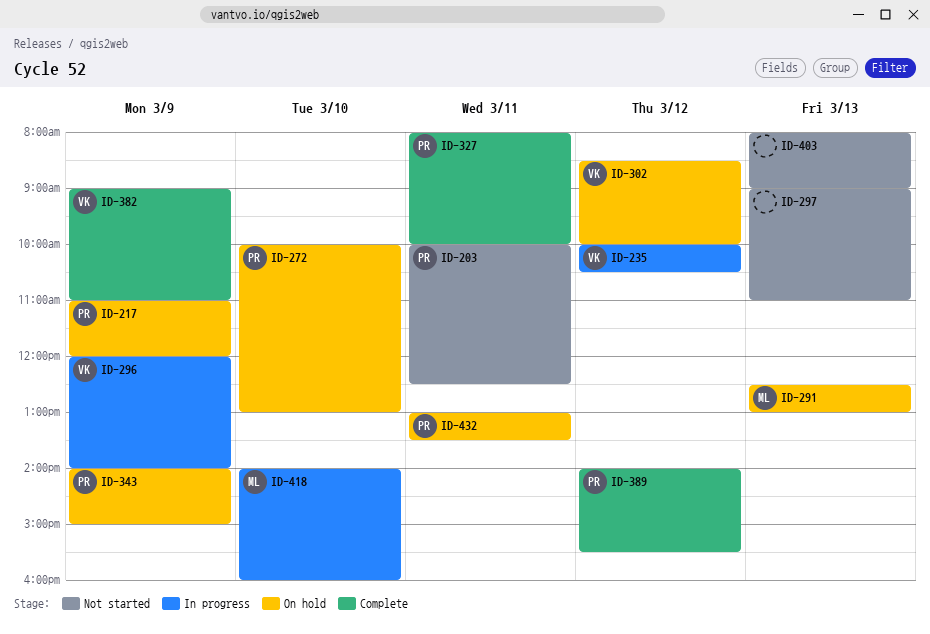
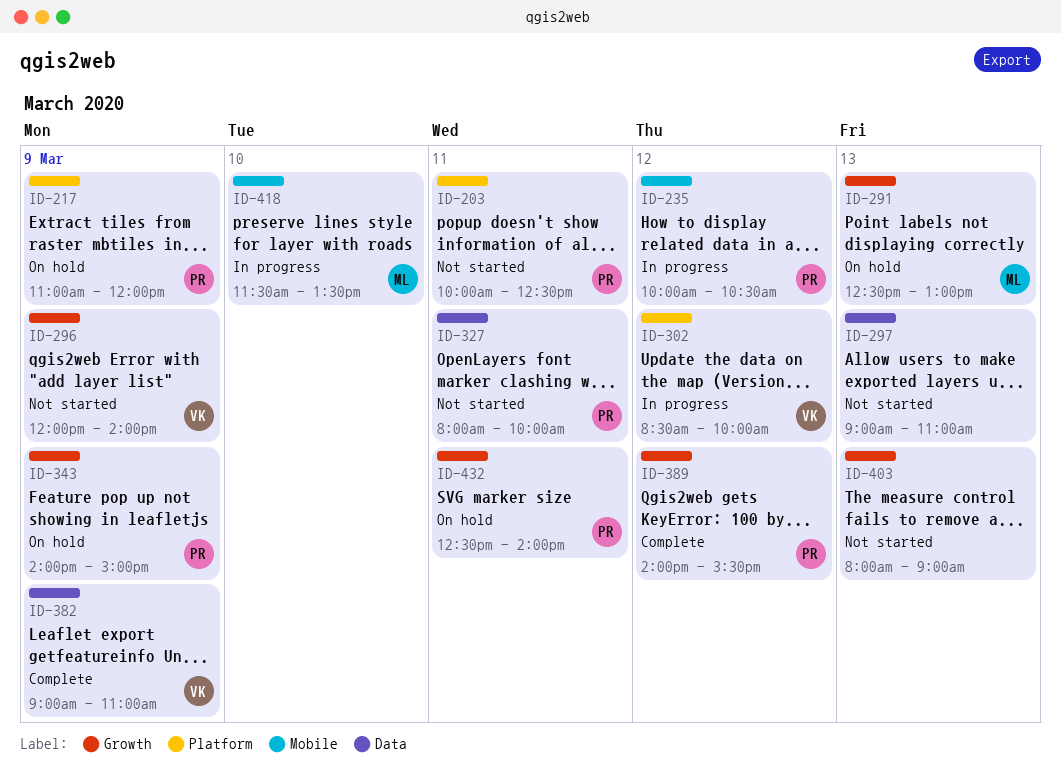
ID-235, owner: VK -> PR
ID-272: present -> none
ID-296, status: In progress -> Not started
ID-302, status: On hold -> In progress
ID-327, status: Complete -> Not started
ID-418, begins: 14:00 -> 11:30
ID-418, ends: 16:00 -> 13:30
ID-432, begins: 13:00 -> 12:30
ID-432, ends: 13:30 -> 14:00

